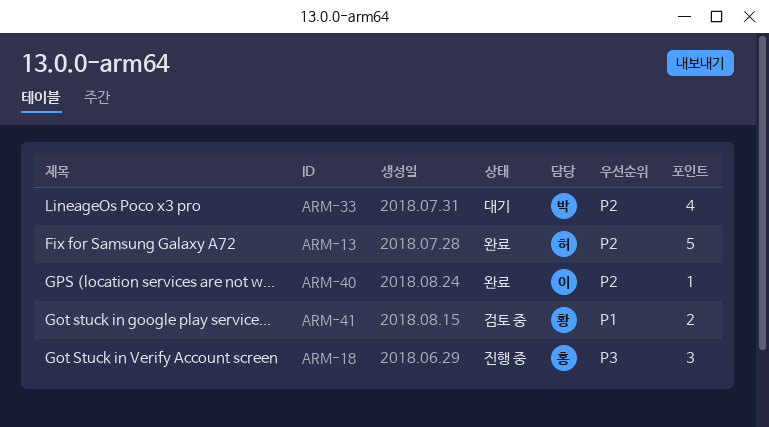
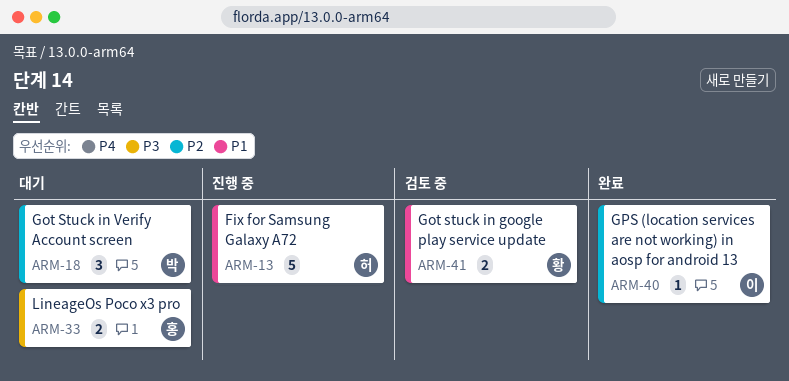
ARM-13, status: 완료 -> 진행 중
ARM-13, priority: P2 -> P1
ARM-18, status: 진행 중 -> 대기
ARM-18, owner: 홍 -> 박
ARM-18, priority: P3 -> P2
ARM-33, owner: 박 -> 홍
ARM-33, priority: P2 -> P3
ARM-33, estimate: 4 -> 2

